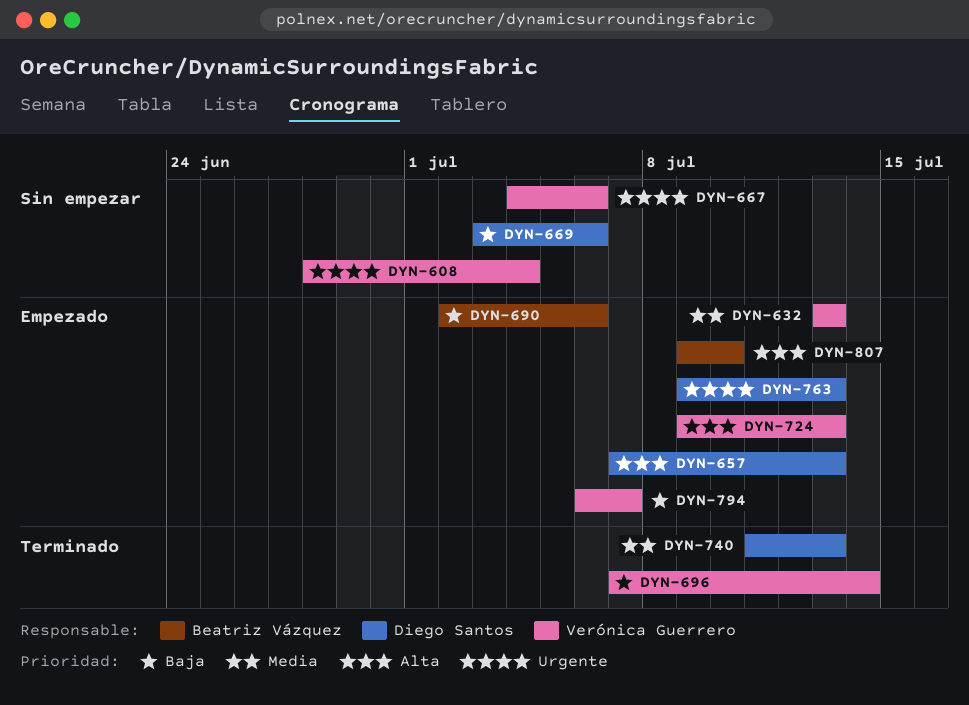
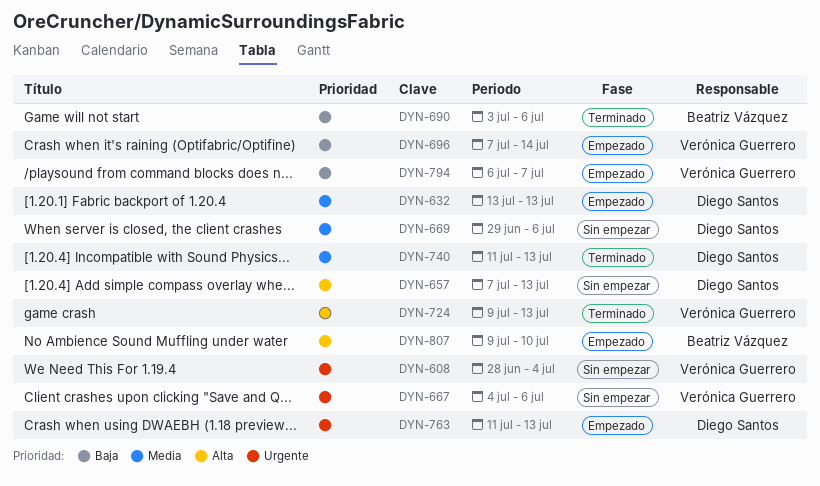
DYN-632, owner: Verónica Guerrero -> Diego Santos
DYN-657, status: Empezado -> Sin empezar
DYN-669, priority: Baja -> Media
DYN-669, start: Jul 3 -> Jun 29
DYN-690, status: Empezado -> Terminado
DYN-690, start: Jul 2 -> Jul 3
DYN-696, status: Terminado -> Empezado
DYN-724, status: Empezado -> Terminado
DYN-763, start: Jul 9 -> Jul 11

